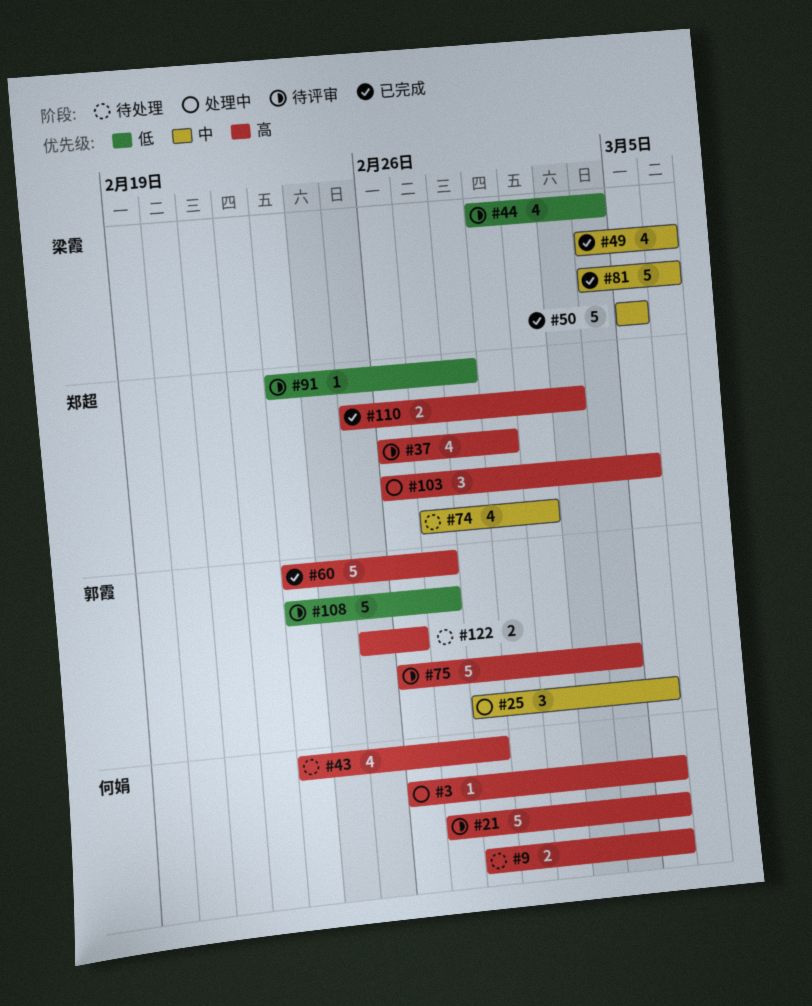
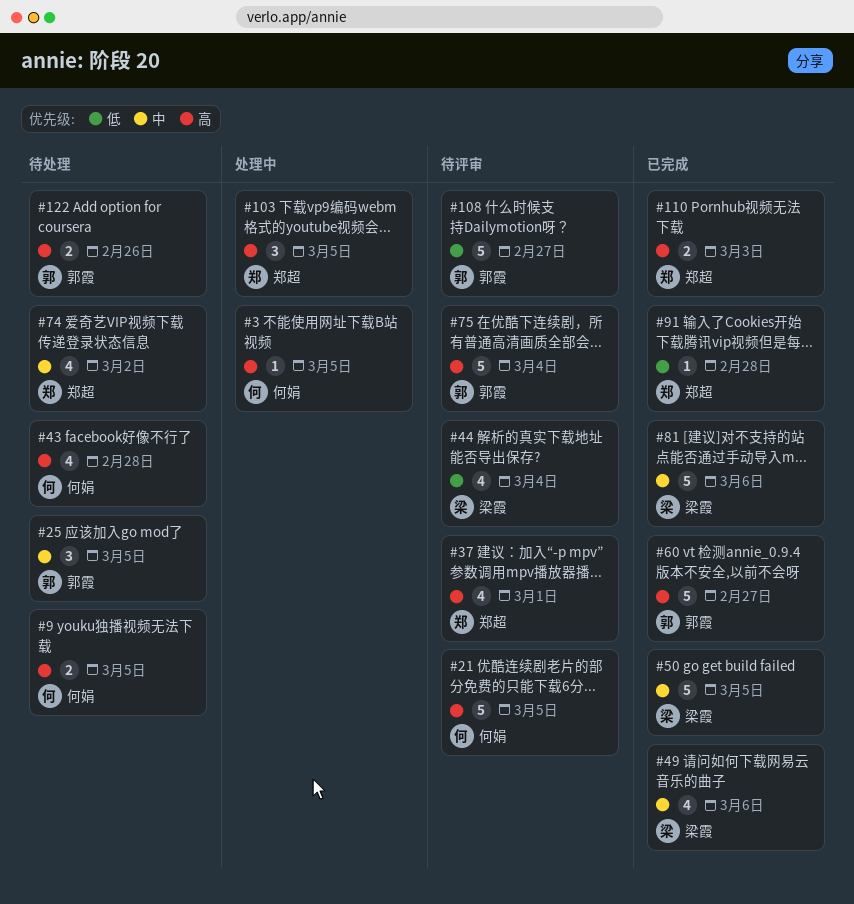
#25, status: 处理中 -> 待处理
#91, status: 待评审 -> 已完成

